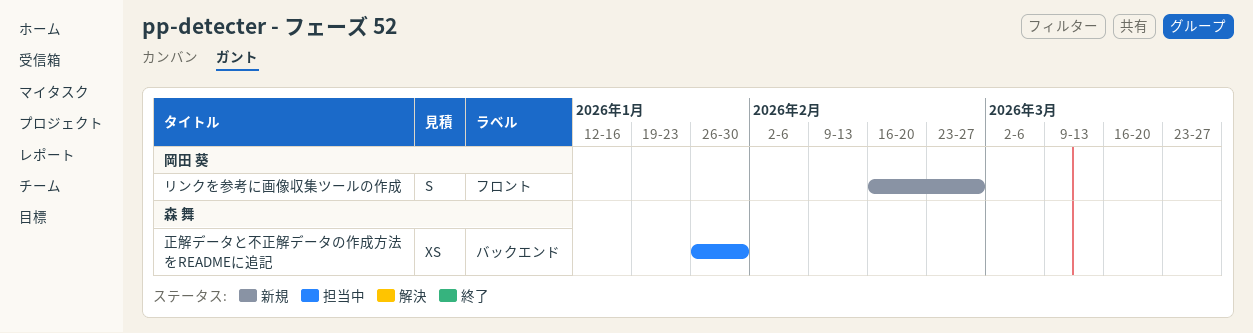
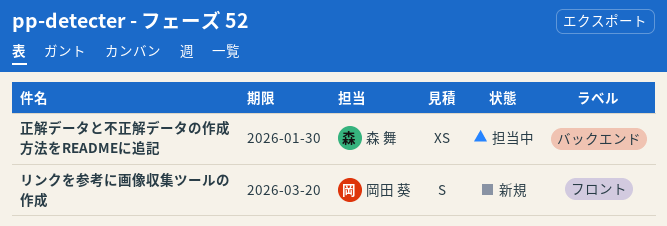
リンクを参考に画像収集ツールの作成, due: Feb 27 -> Mar 20

